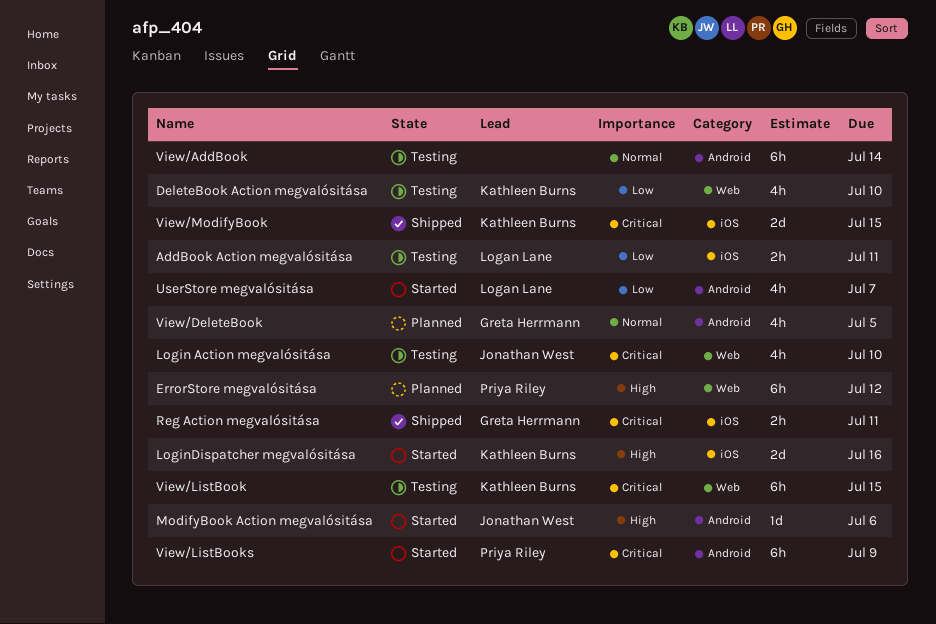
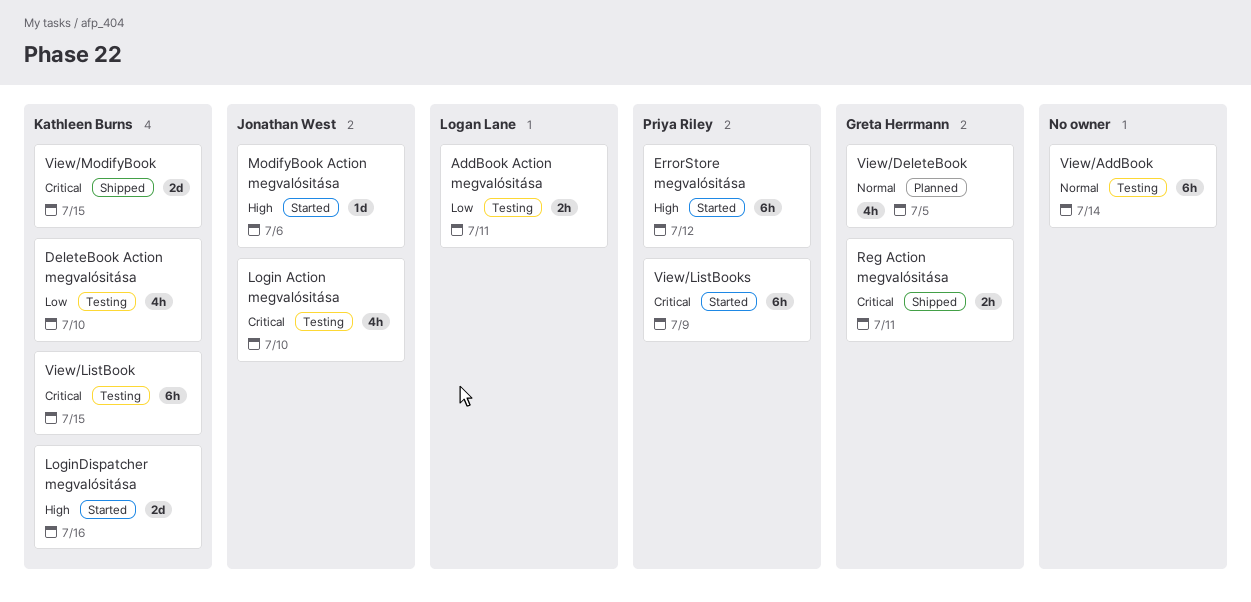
ErrorStore megvalósitása, status: Planned -> Started
UserStore megvalósitása: present -> none

